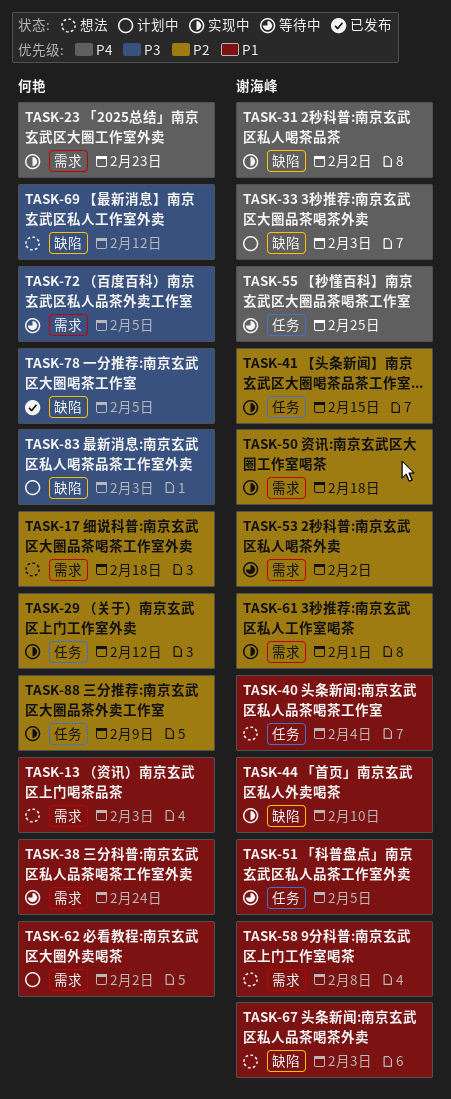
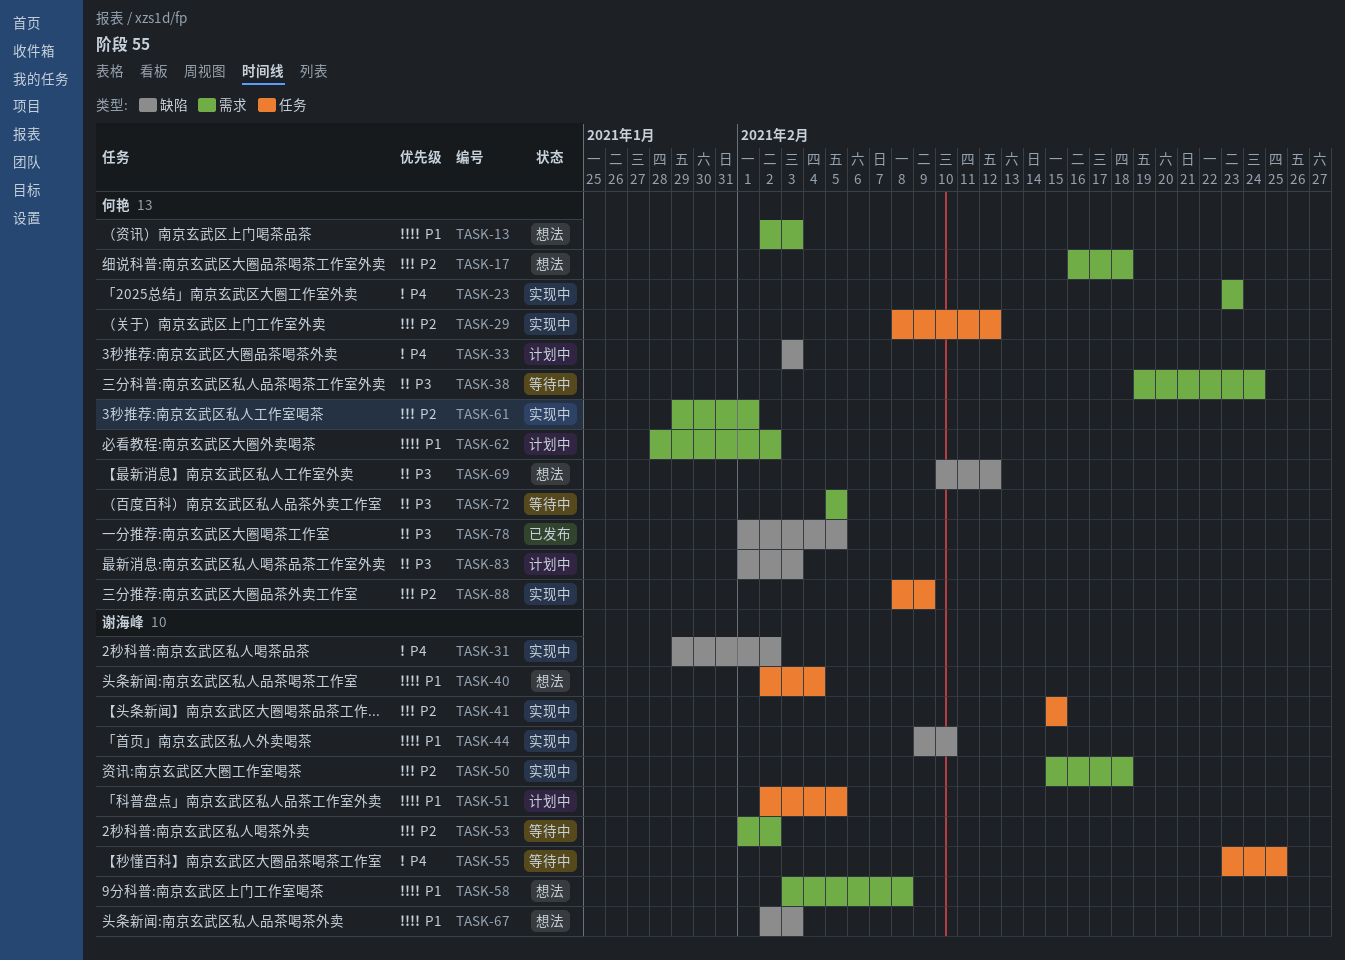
TASK-33, owner: 谢海峰 -> 何艳
TASK-38, priority: P1 -> P3
TASK-51, status: 等待中 -> 计划中
TASK-61, owner: 谢海峰 -> 何艳

